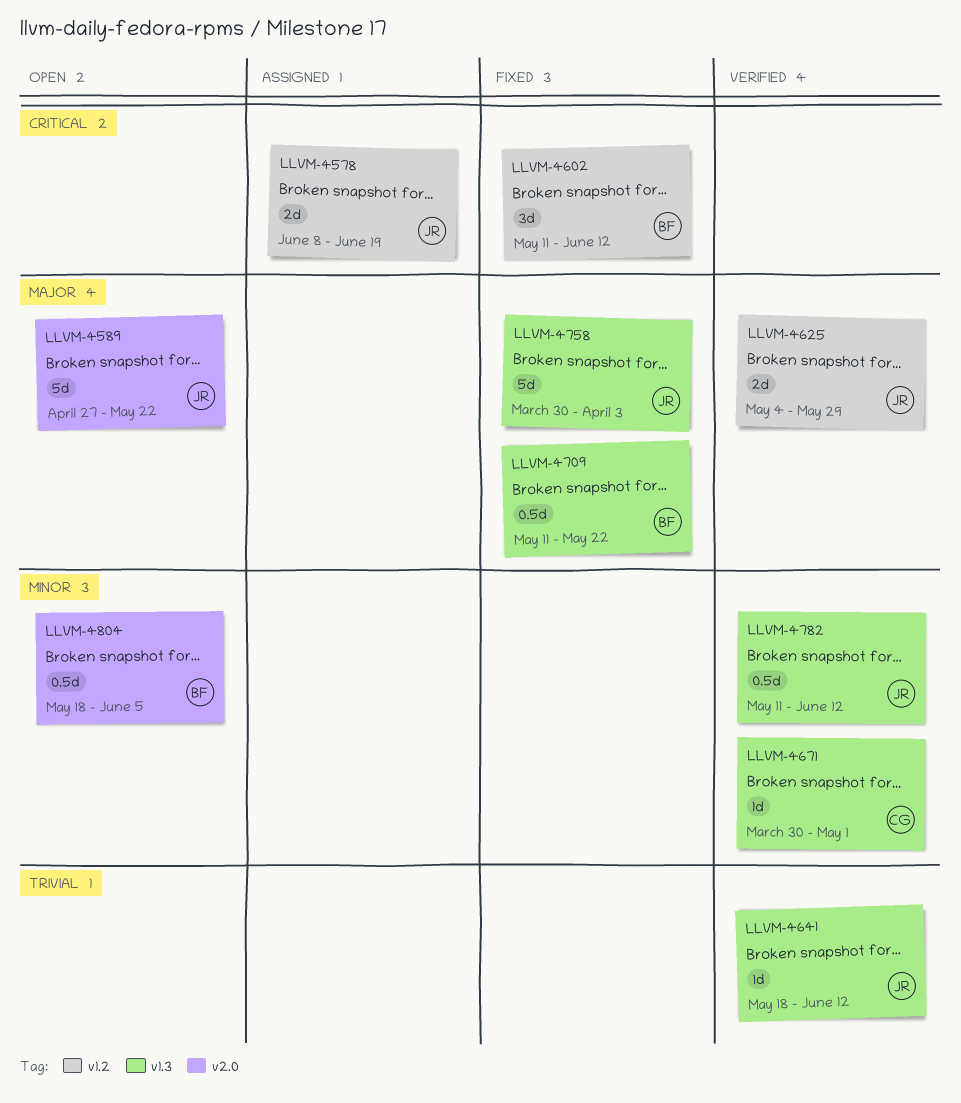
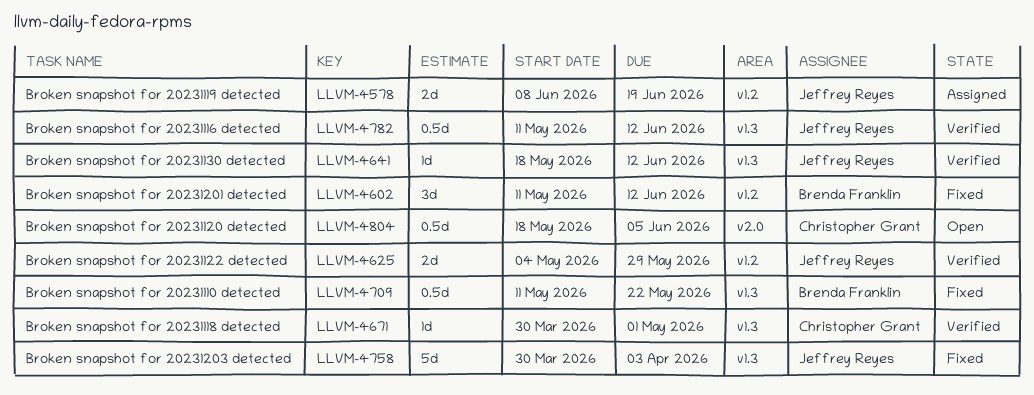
LLVM-4589: present -> none
LLVM-4804, owner: Brenda Franklin -> Christopher Grant

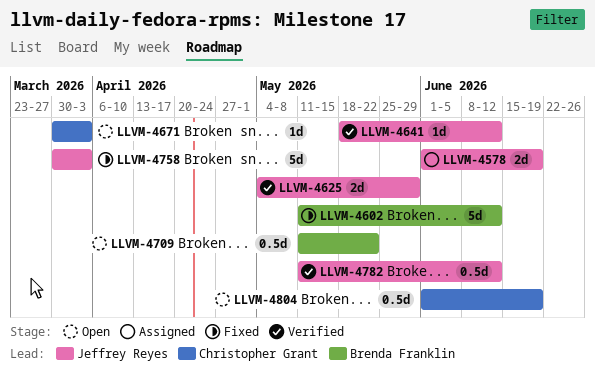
LLVM-4578, start: Jun 8 -> Jun 1
LLVM-4602, estimate: 3d -> 5d
LLVM-4671, status: Verified -> Open
LLVM-4671, due: May 1 -> Apr 3
LLVM-4709, status: Fixed -> Open
LLVM-4804, start: May 18 -> Jun 1
LLVM-4804, due: Jun 5 -> Jun 19

